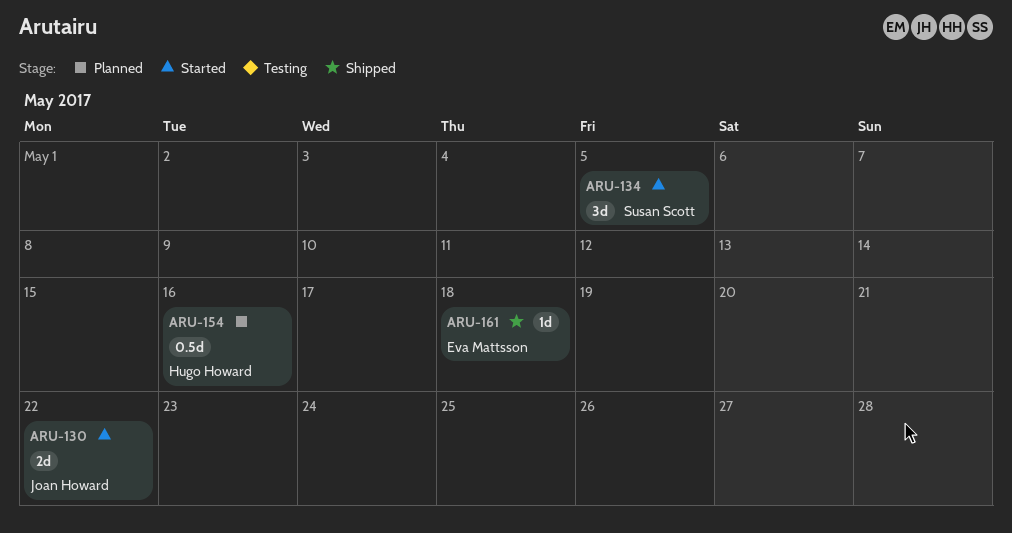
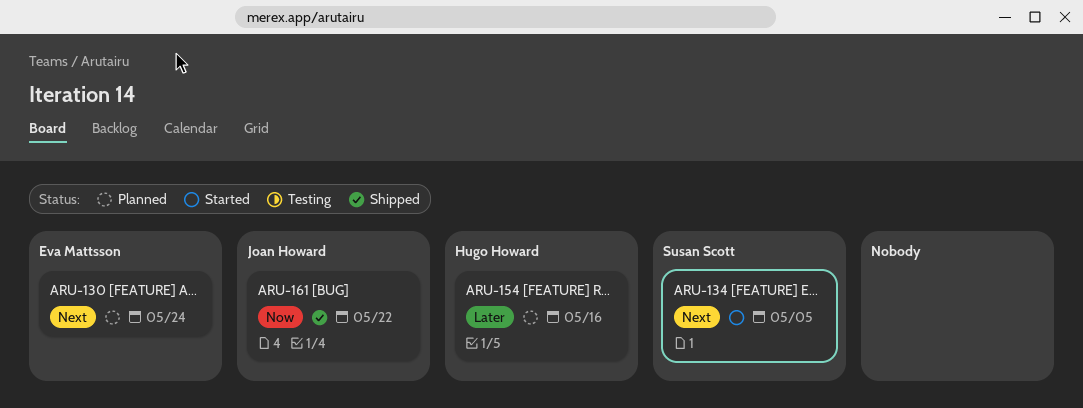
ARU-130, status: Started -> Planned
ARU-130, owner: Joan Howard -> Eva Mattsson
ARU-130, due: May 22 -> May 24
ARU-161, owner: Eva Mattsson -> Joan Howard
ARU-161, due: May 18 -> May 22

